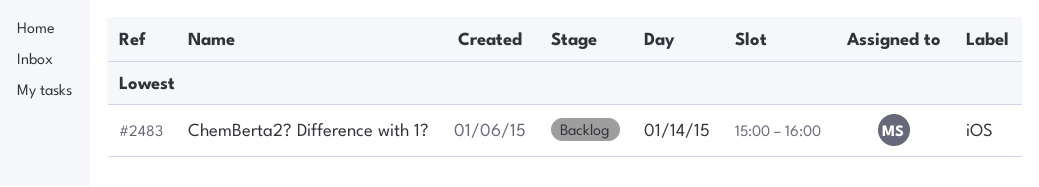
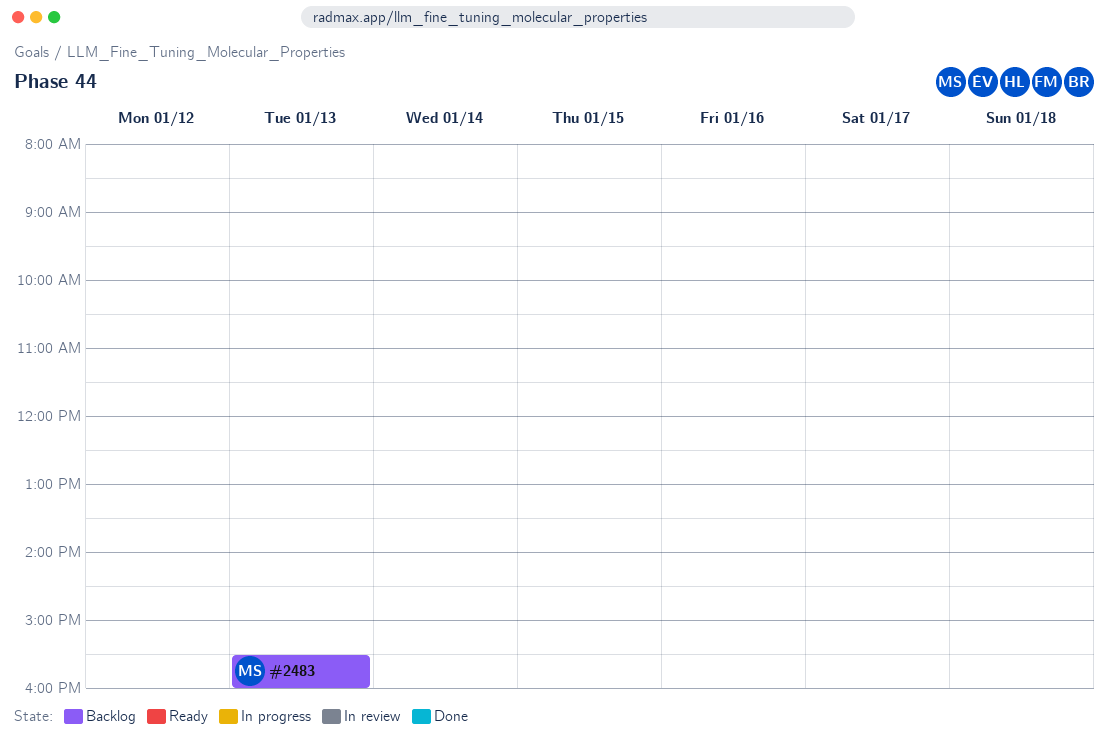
#2483, day: Jan 14 -> Jan 13
#2483, begins: 15:00 -> 15:30

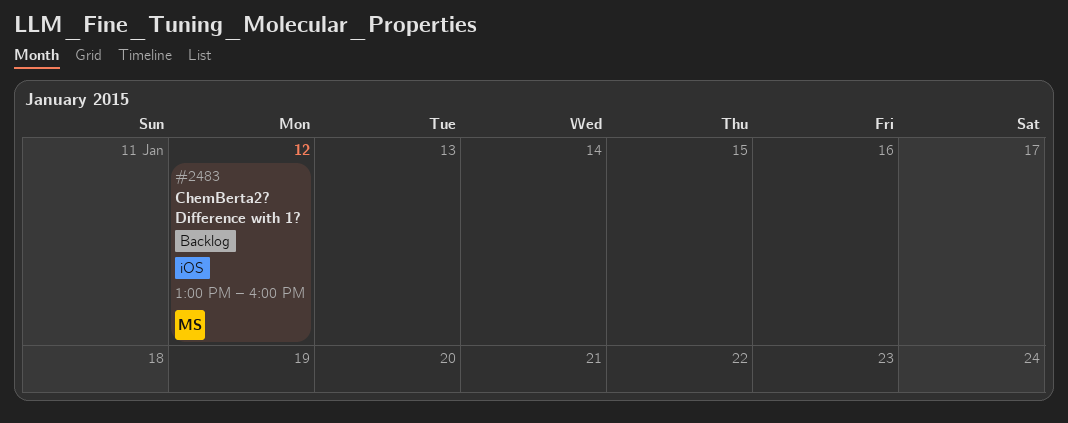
#2483, day: Jan 13 -> Jan 12
#2483, begins: 15:30 -> 13:00

